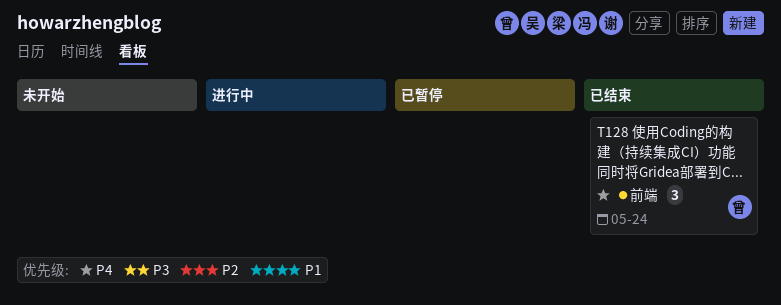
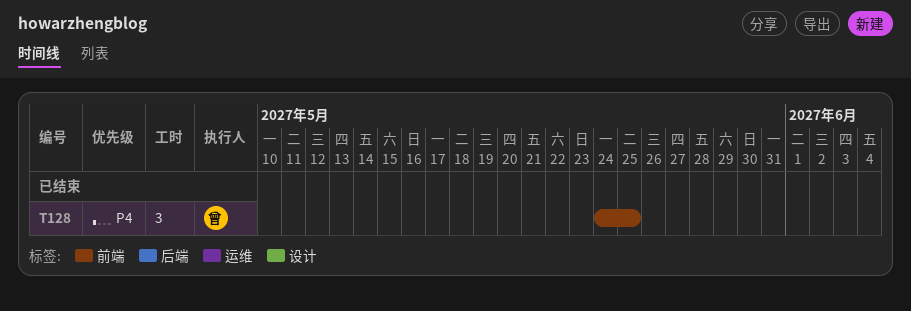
T128, due: May 24 -> May 25

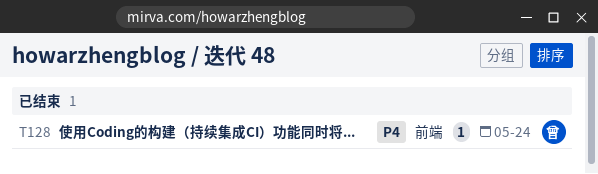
T128, estimate: 3 -> 1
T128, due: May 25 -> May 24

